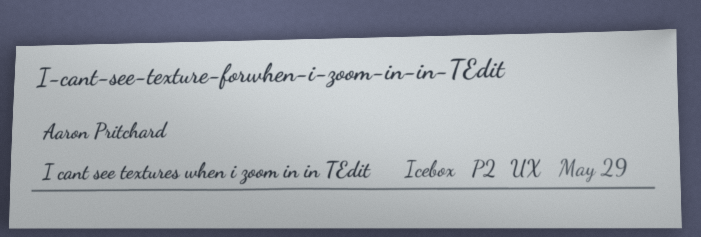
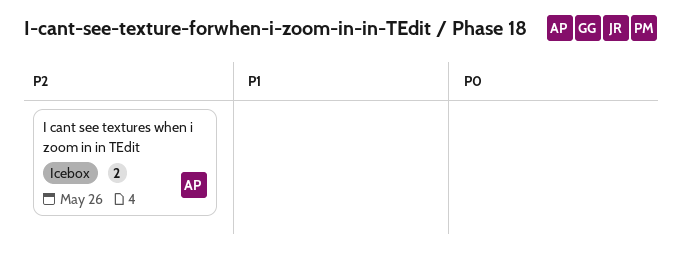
I cant see textures when i zoom in in TEdit, due: May 29 -> May 26

